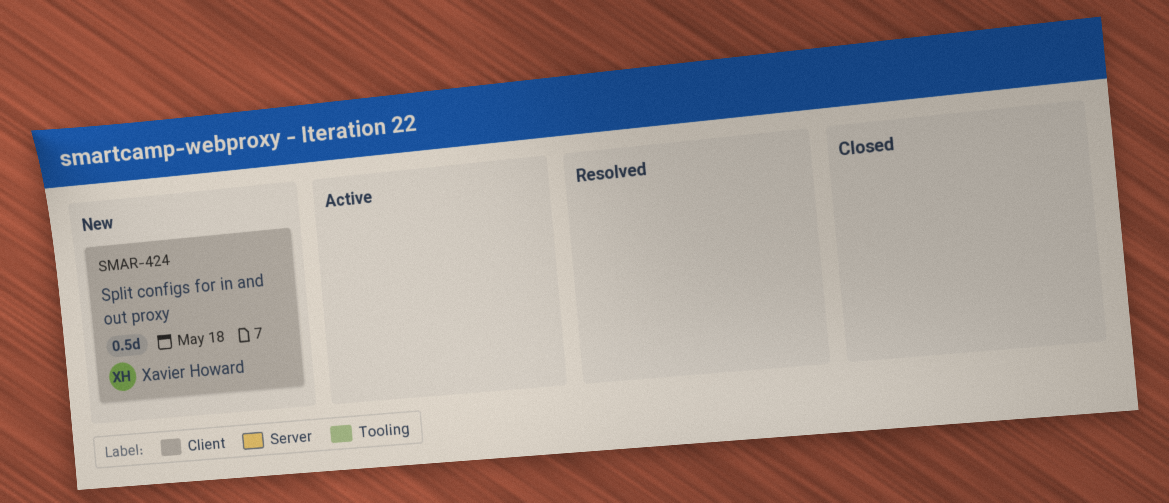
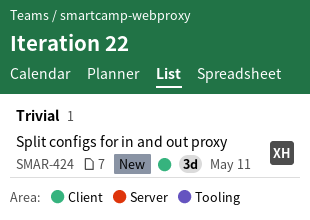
SMAR-424, estimate: 0.5d -> 3d
SMAR-424, due: May 18 -> May 11

